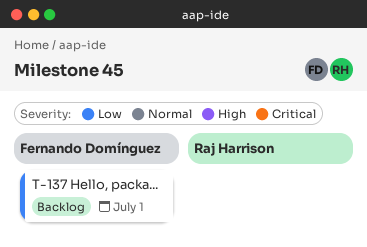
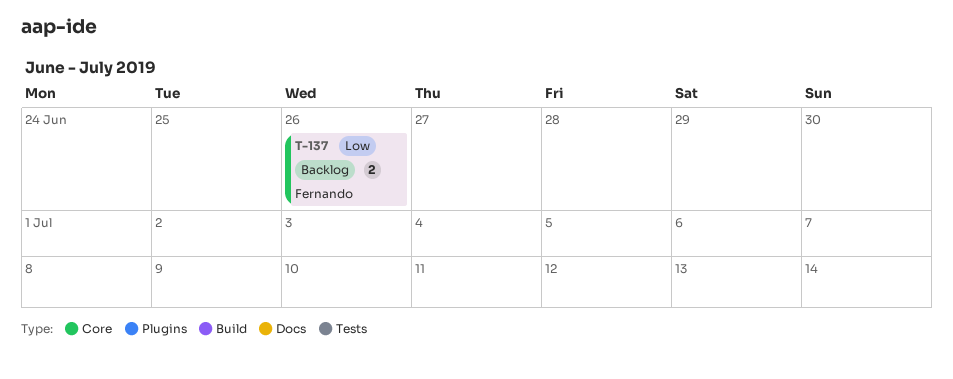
T-137, due: Jul 1 -> Jun 26

